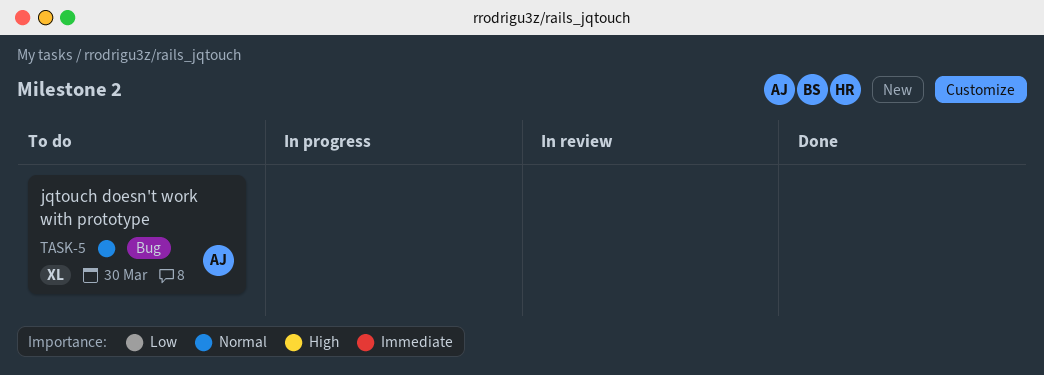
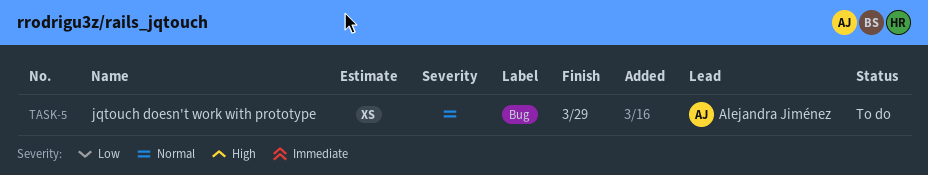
TASK-5, estimate: XL -> XS
TASK-5, due: Mar 30 -> Mar 29

